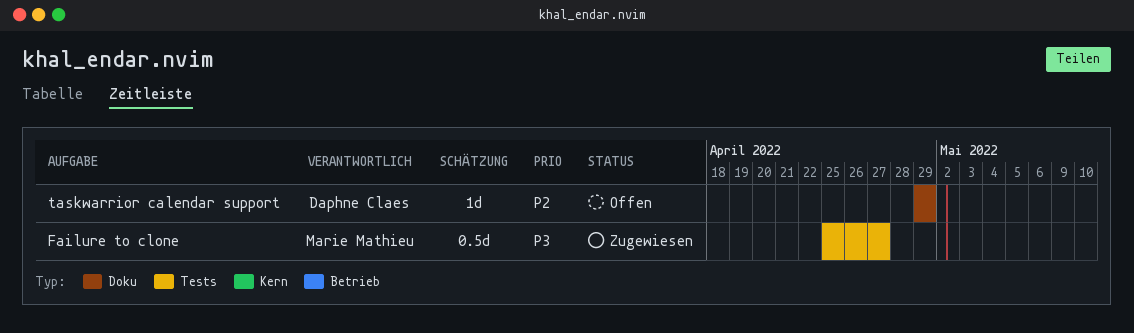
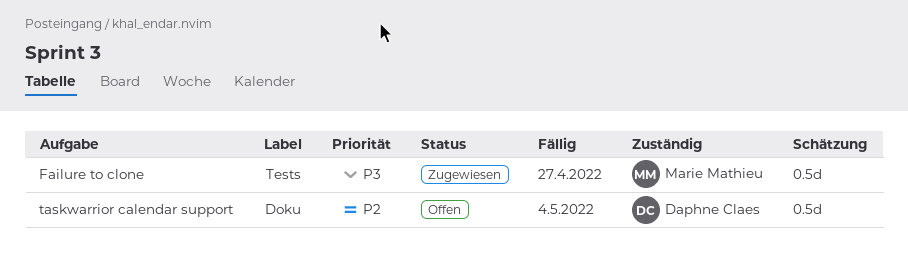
taskwarrior calendar support, estimate: 1d -> 0.5d
taskwarrior calendar support, due: Apr 29 -> May 4

